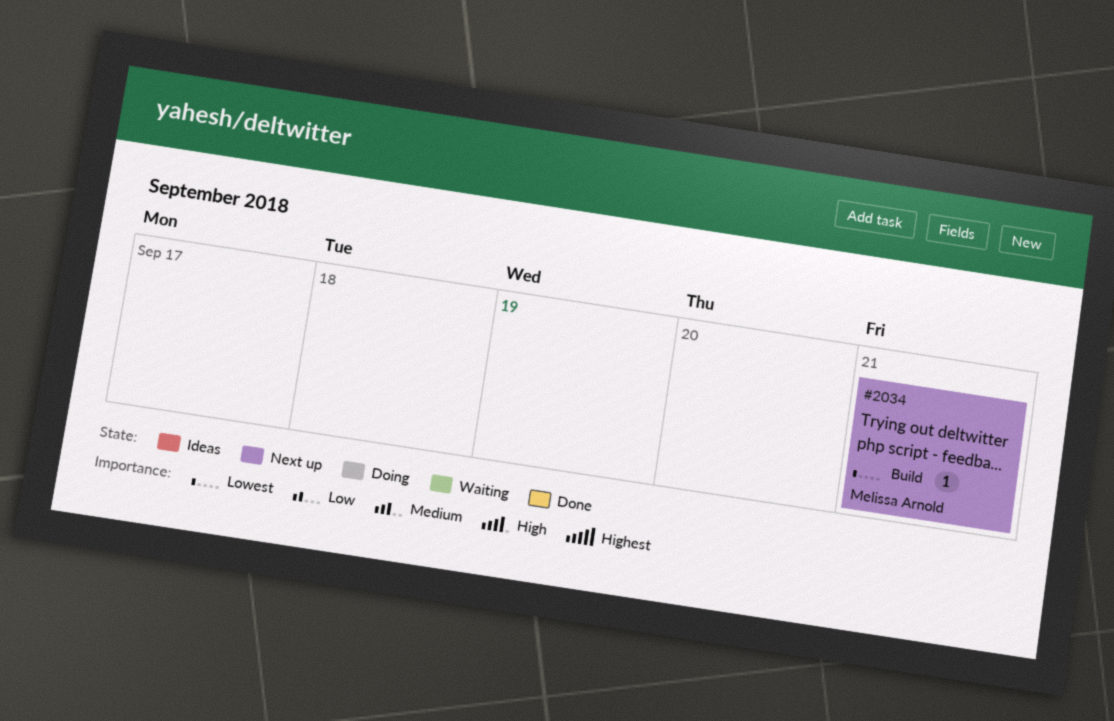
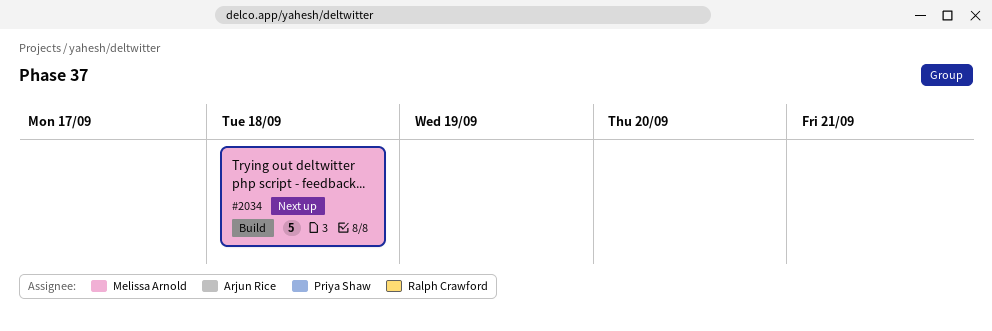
#2034, estimate: 1 -> 5
#2034, due: Sep 21 -> Sep 18

